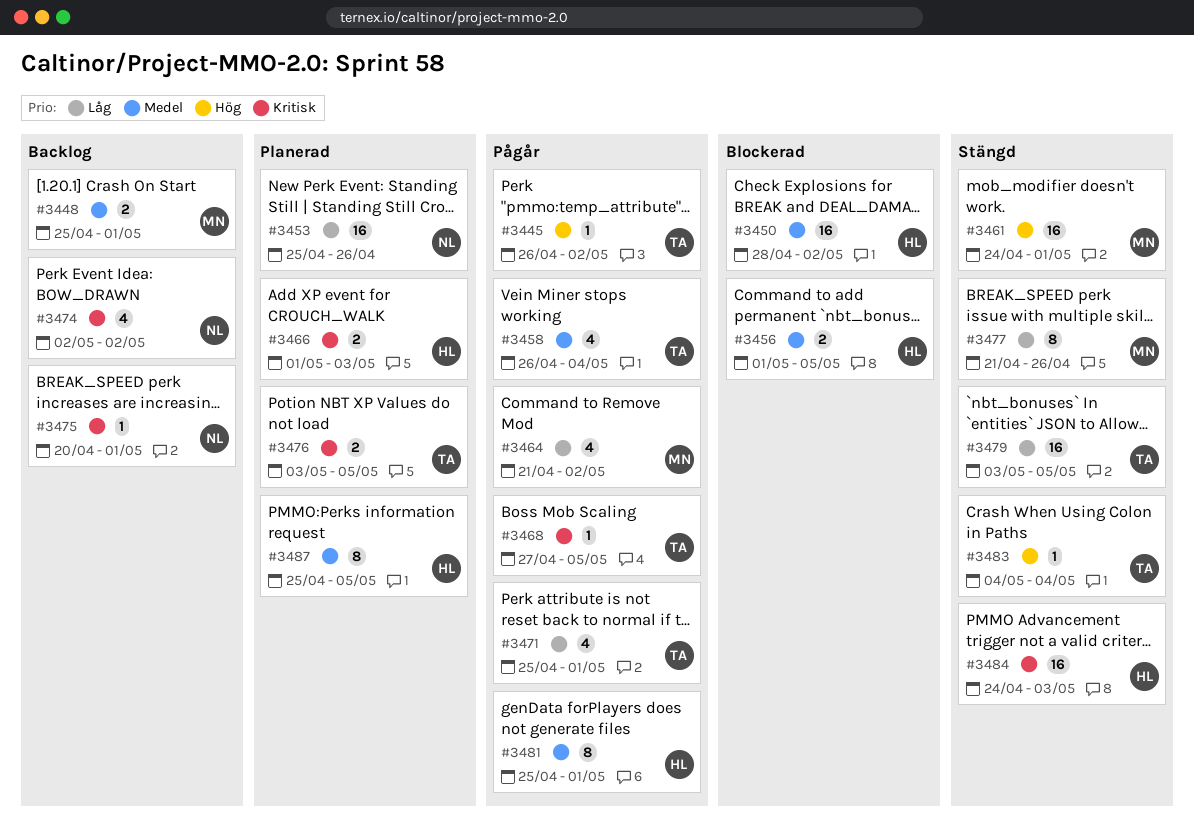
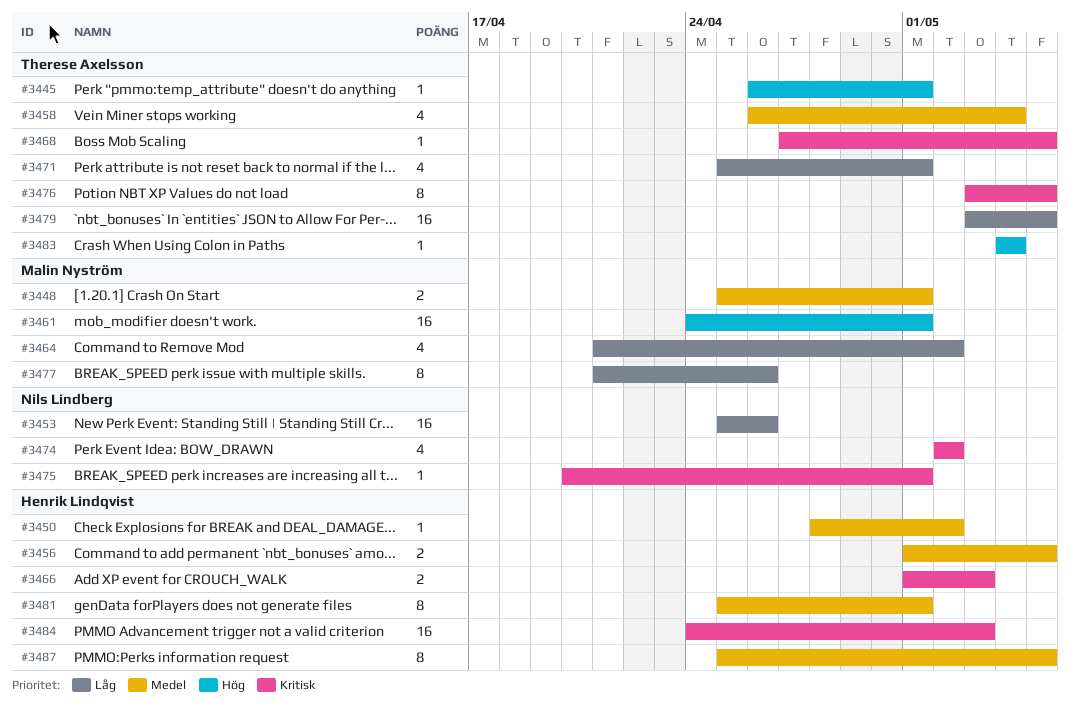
#3445, due: May 2 -> May 1
#3450, estimate: 16 -> 1
#3476, estimate: 2 -> 8

